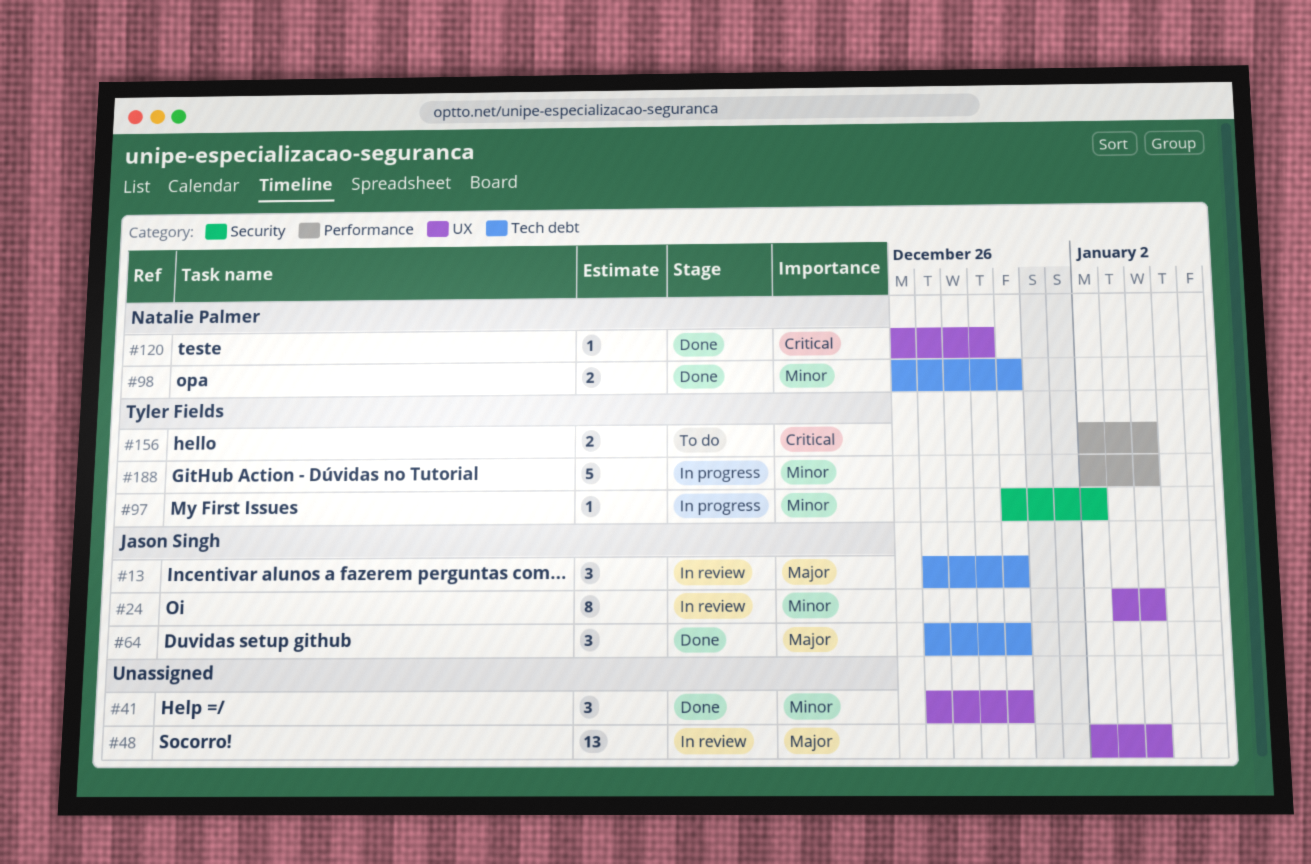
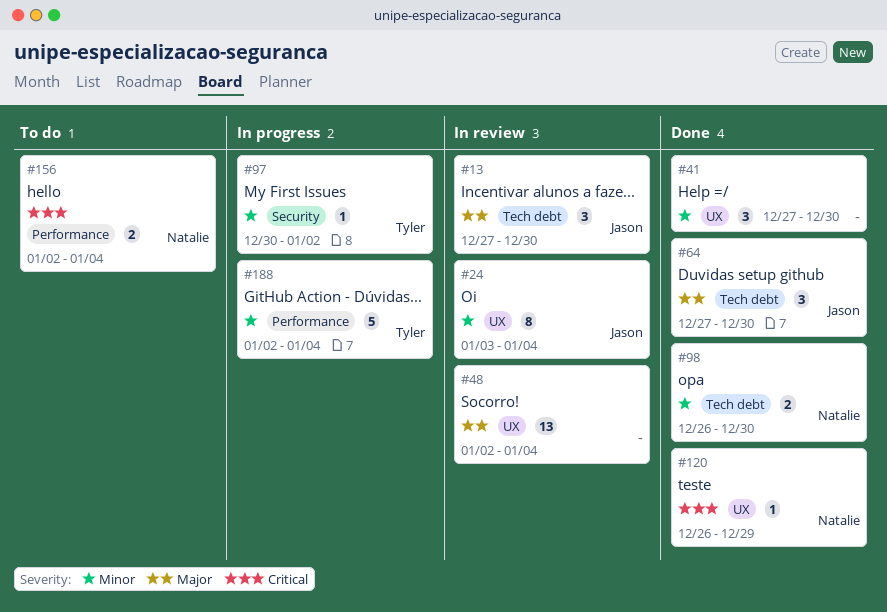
#156, owner: Tyler Fields -> Natalie Palmer

